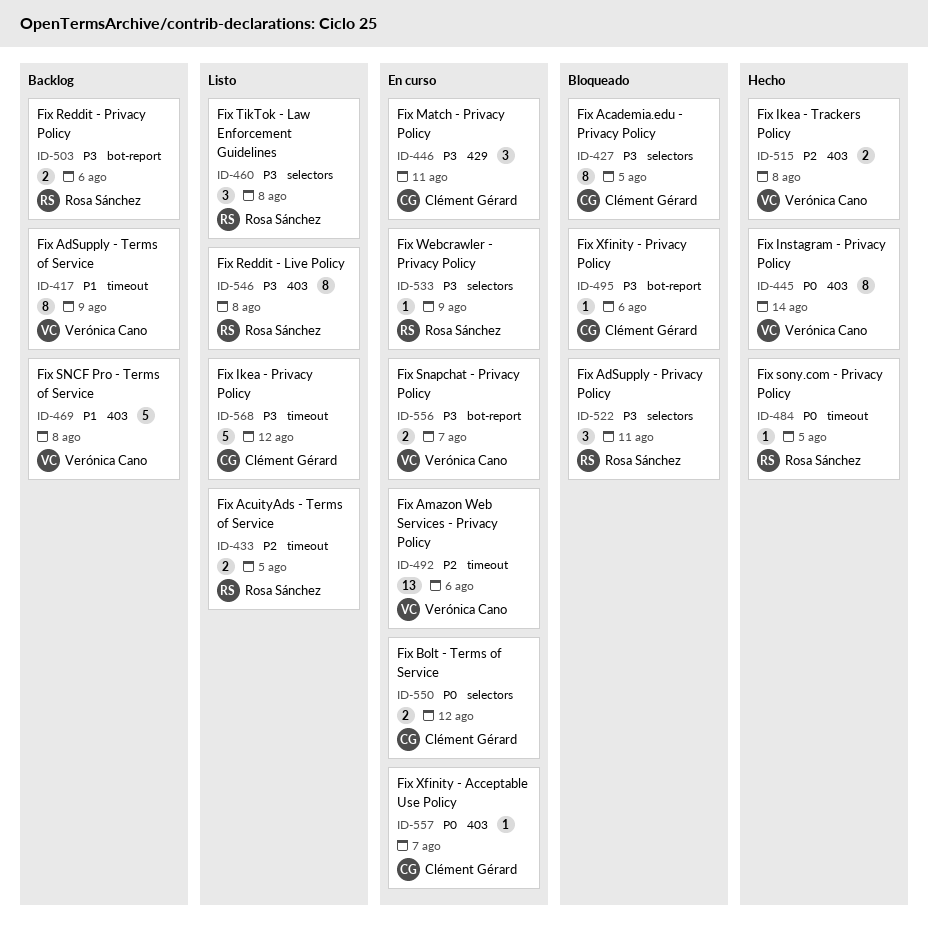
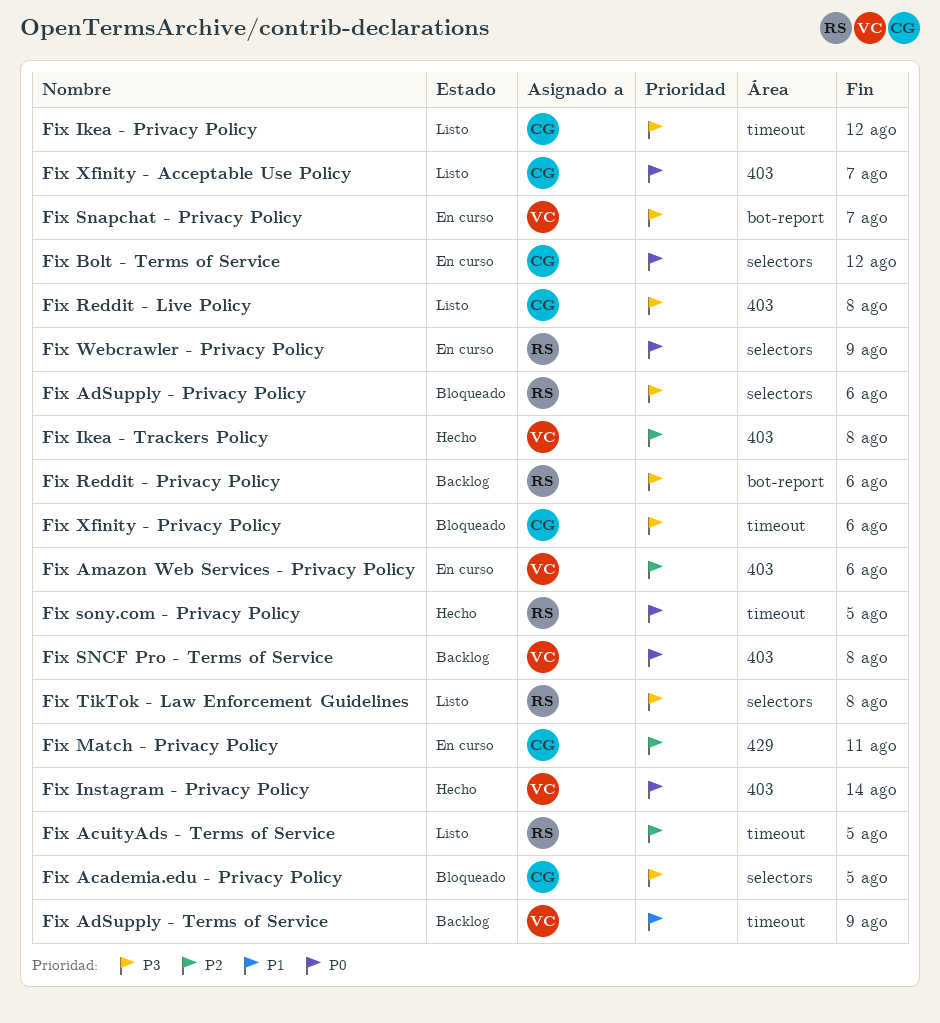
Fix AdSupply - Privacy Policy, due: Aug 11 -> Aug 6
Fix Amazon Web Services - Privacy Policy, label: timeout -> 403
Fix Match - Privacy Policy, priority: P3 -> P2
Fix Reddit - Live Policy, owner: Rosa Sánchez -> Clément Gérard
Fix SNCF Pro - Terms of Service, priority: P1 -> P0
Fix Webcrawler - Privacy Policy, priority: P3 -> P0
Fix Xfinity - Acceptable Use Policy, status: En curso -> Listo
Fix Xfinity - Privacy Policy, label: bot-report -> timeout

